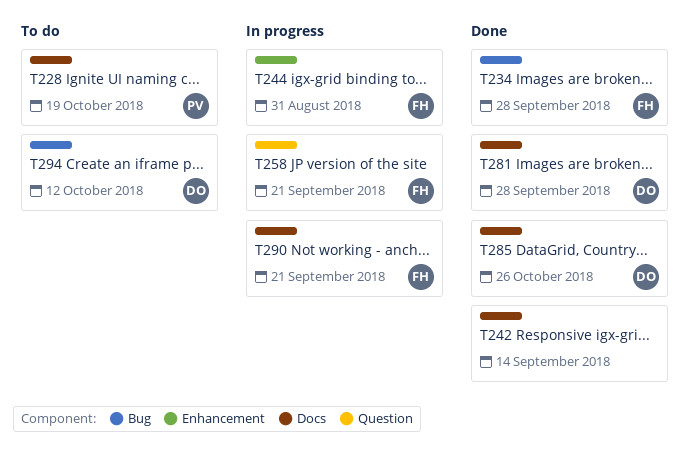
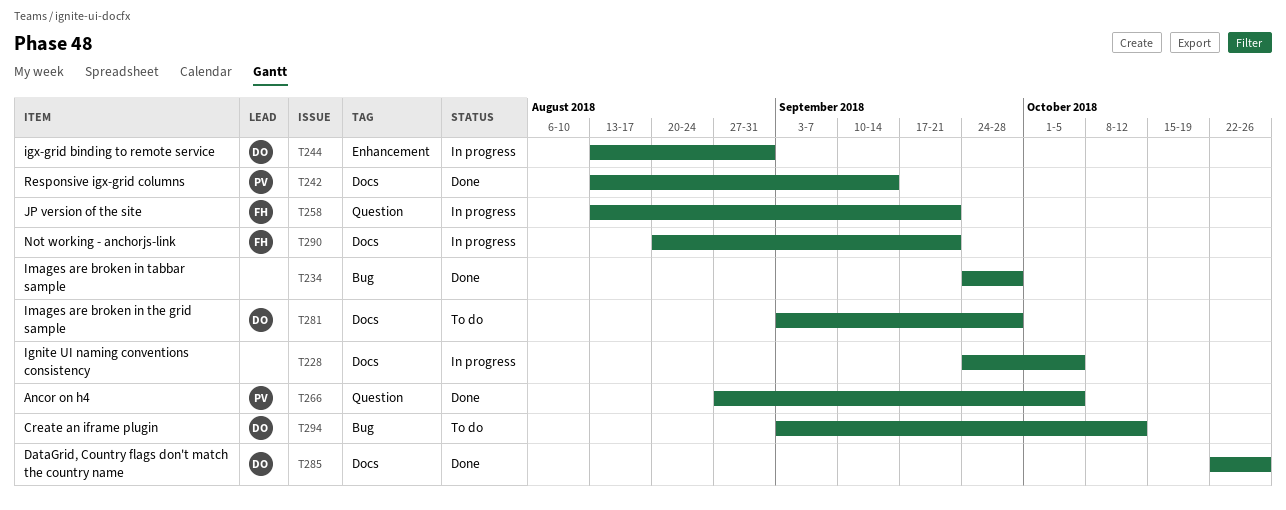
T228, status: To do -> In progress
T228, owner: PV -> none
T228, due: Oct 19 -> Oct 5
T234, owner: FH -> none
T242, owner: none -> PV
T244, owner: FH -> DO
T266: none -> present
T281, status: Done -> To do

